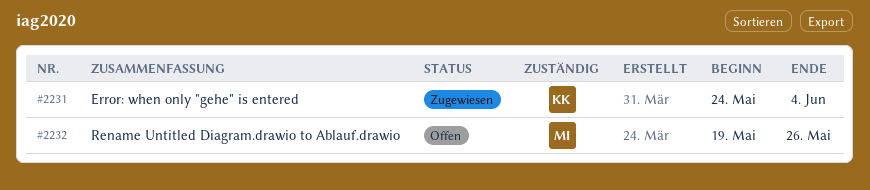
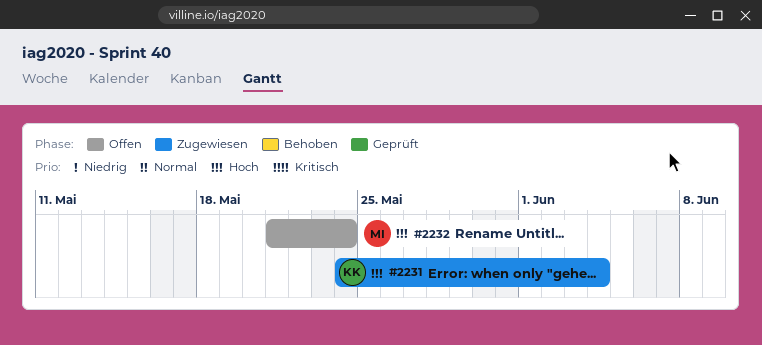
#2232, start: May 19 -> May 21
#2232, due: May 26 -> May 24

